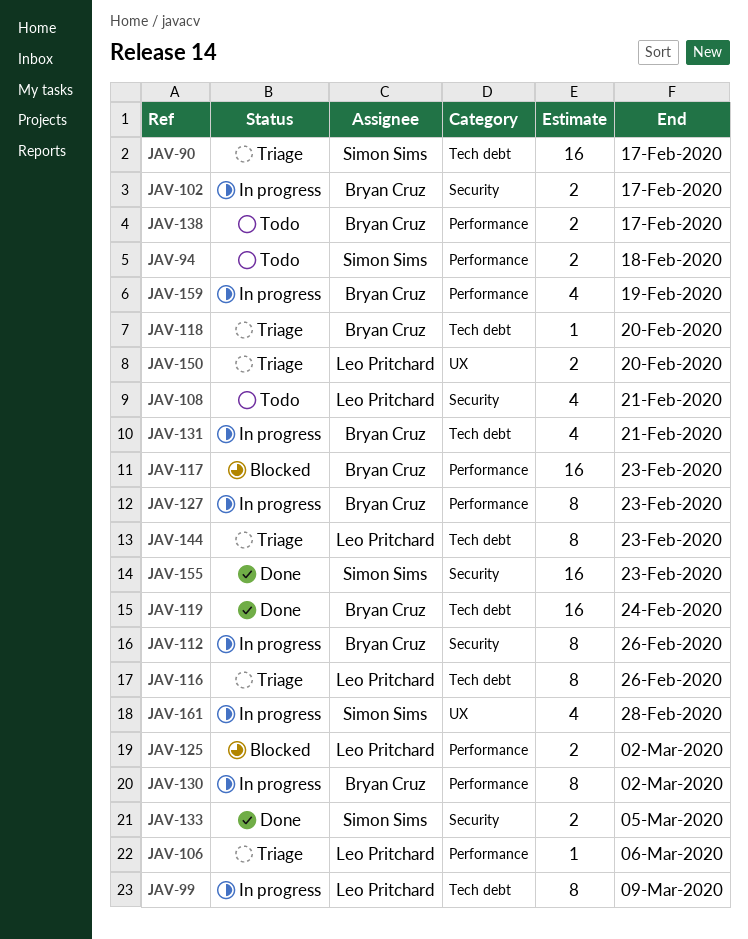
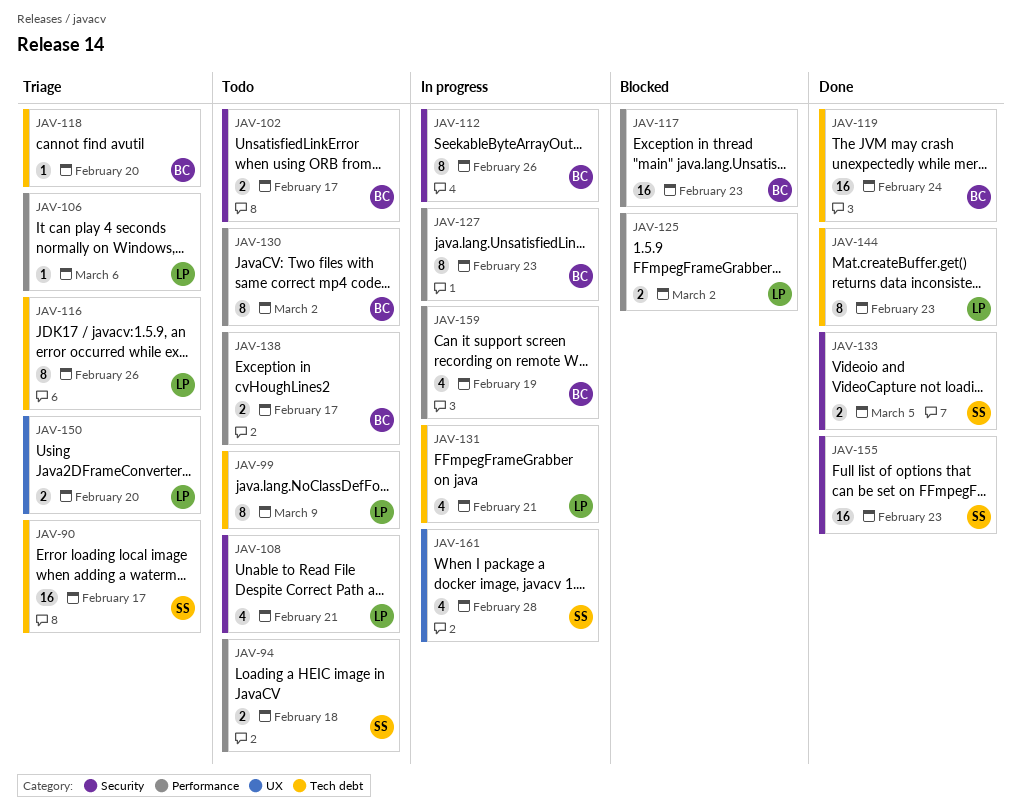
JAV-99, status: In progress -> Todo
JAV-102, status: In progress -> Todo
JAV-130, status: In progress -> Todo
JAV-131, owner: Bryan Cruz -> Leo Pritchard
JAV-144, status: Triage -> Done

